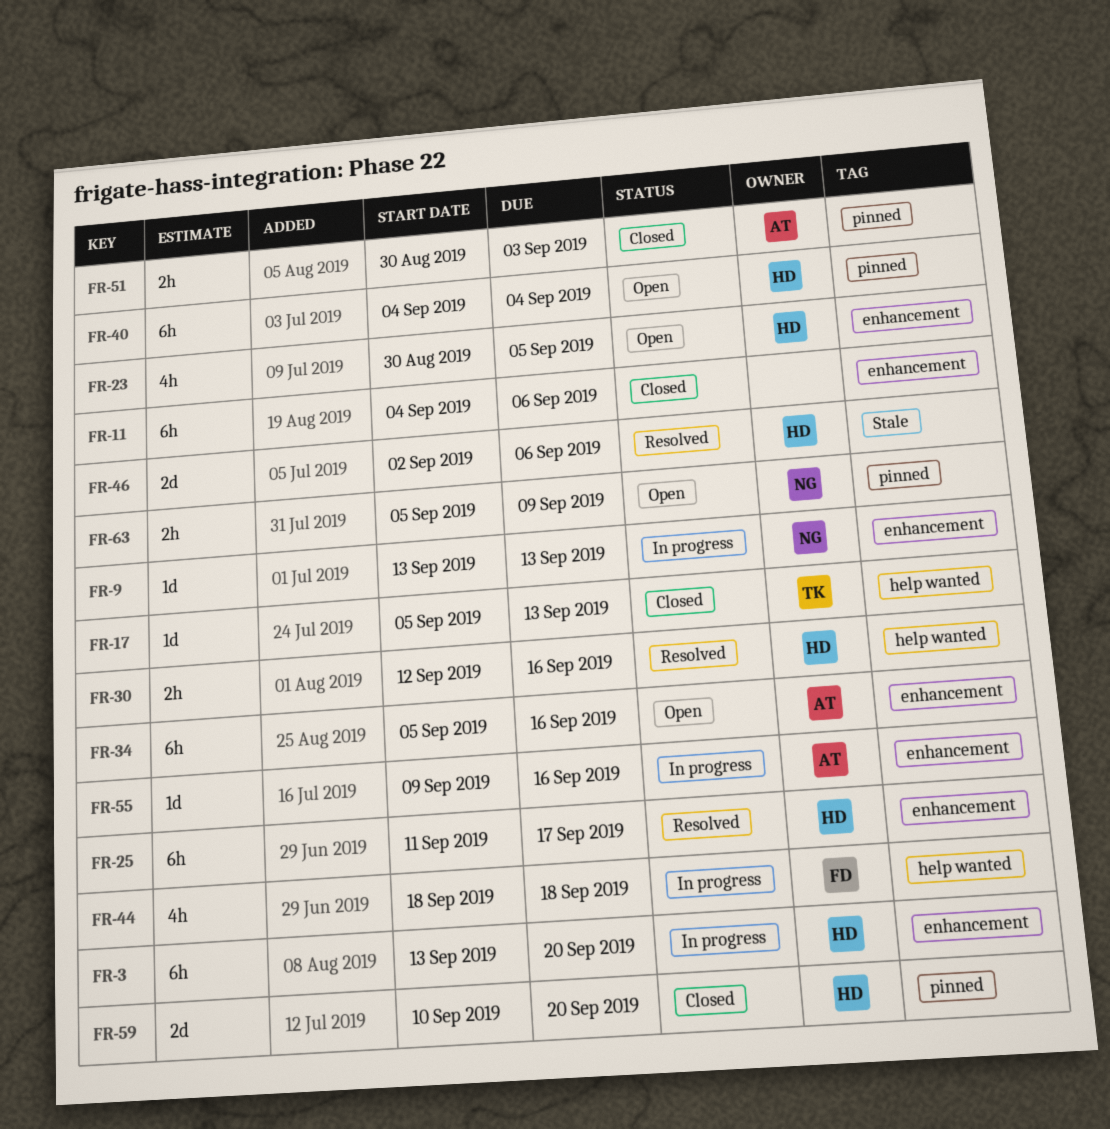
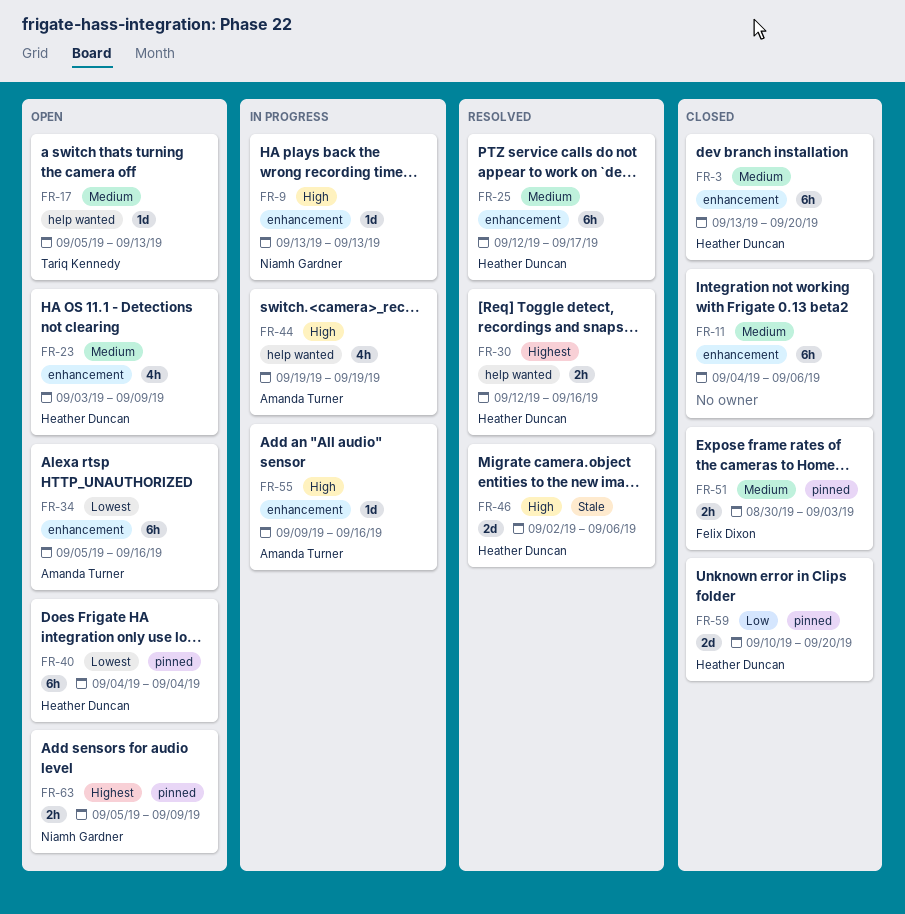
FR-3, status: In progress -> Closed
FR-17, status: Closed -> Open
FR-23, start: Aug 30 -> Sep 3
FR-23, due: Sep 5 -> Sep 9
FR-25, start: Sep 11 -> Sep 12
FR-44, owner: Felix Dixon -> Amanda Turner
FR-44, start: Sep 18 -> Sep 19
FR-44, due: Sep 18 -> Sep 19
FR-51, owner: Amanda Turner -> Felix Dixon

